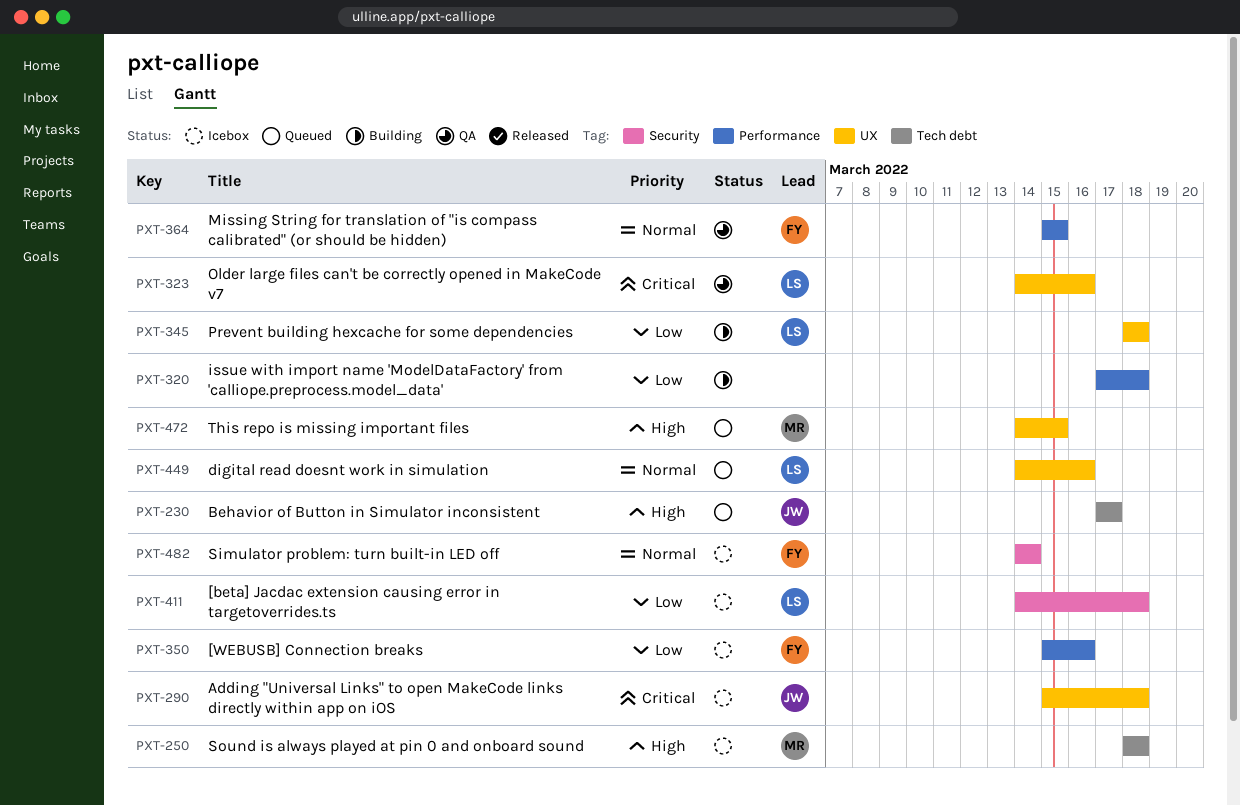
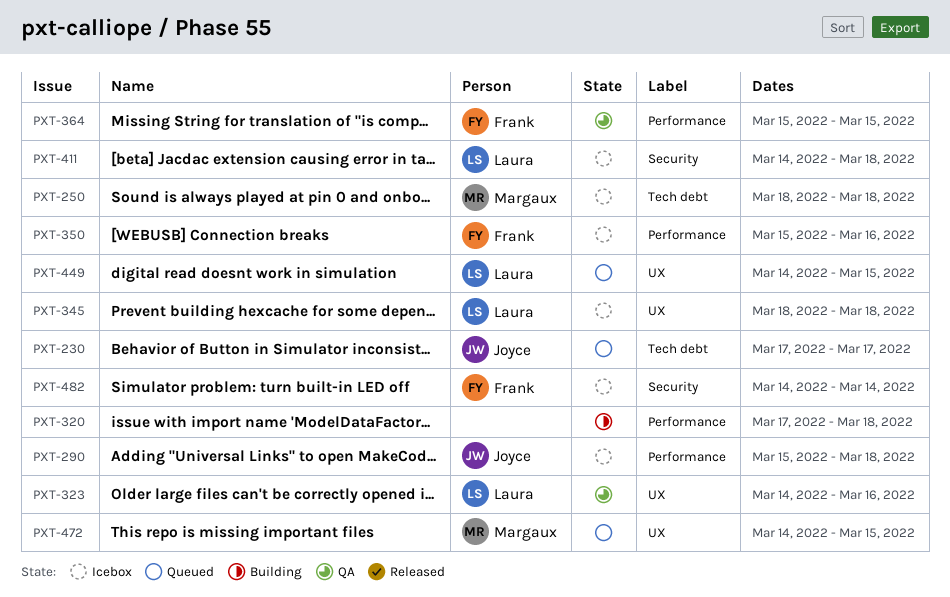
PXT-290, label: UX -> Performance
PXT-345, status: Building -> Icebox
PXT-449, due: Mar 16 -> Mar 15

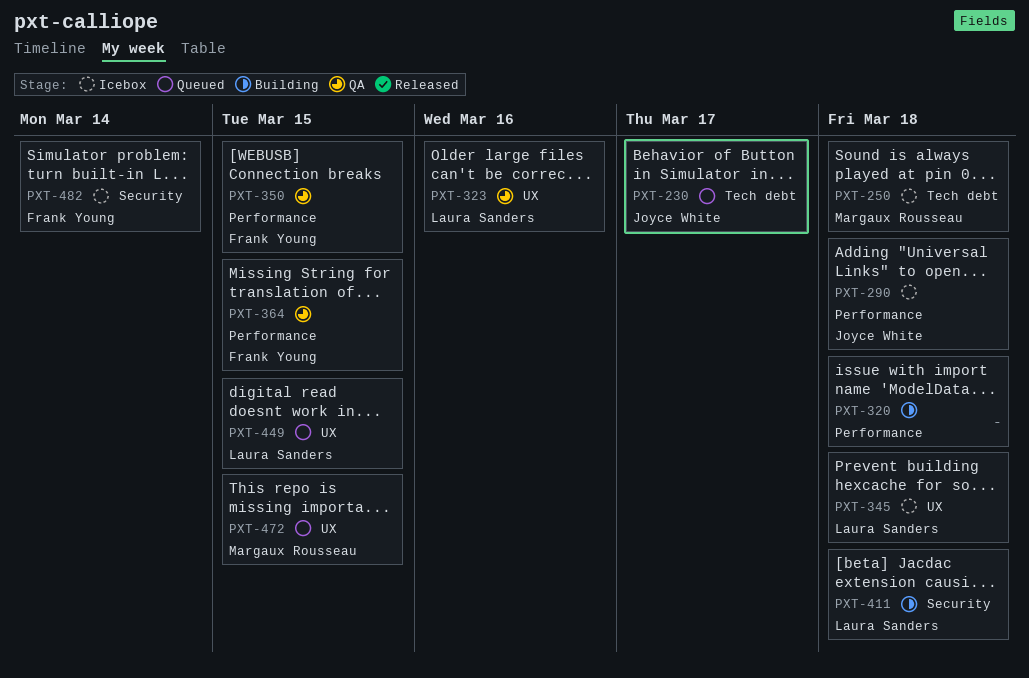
PXT-350, status: Icebox -> QA
PXT-350, due: Mar 16 -> Mar 15
PXT-411, status: Icebox -> Building

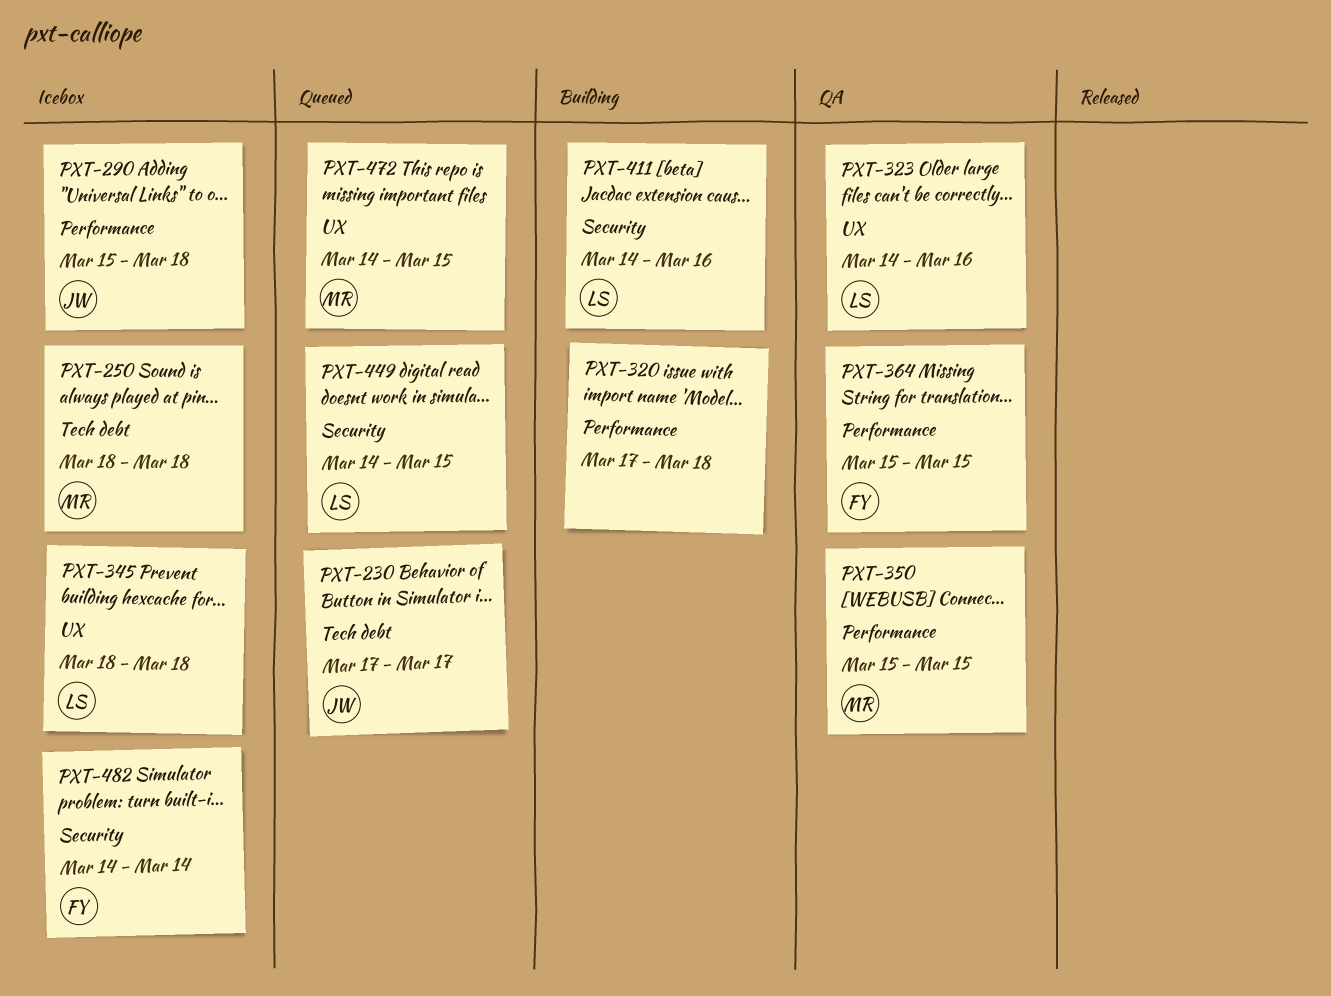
PXT-350, owner: Frank Young -> Margaux Rousseau
PXT-411, due: Mar 18 -> Mar 16
PXT-449, label: UX -> Security

